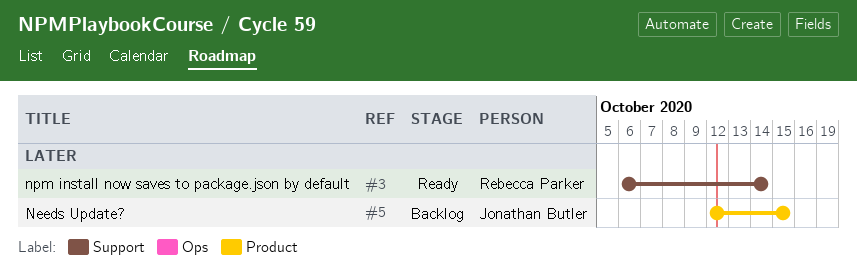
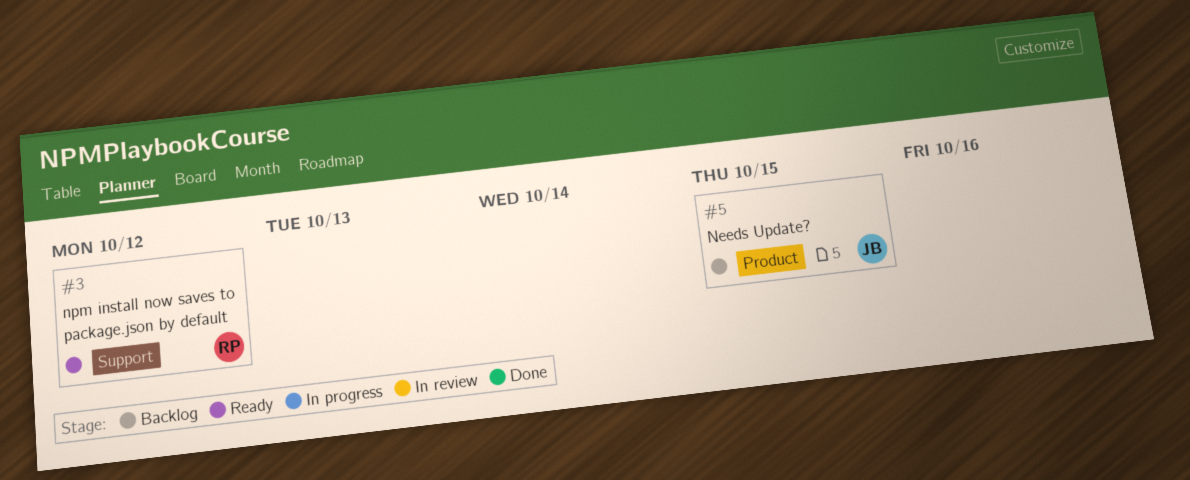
#3, due: Oct 14 -> Oct 12

